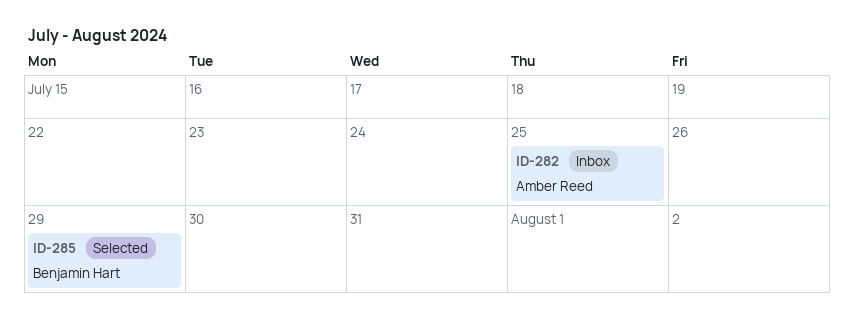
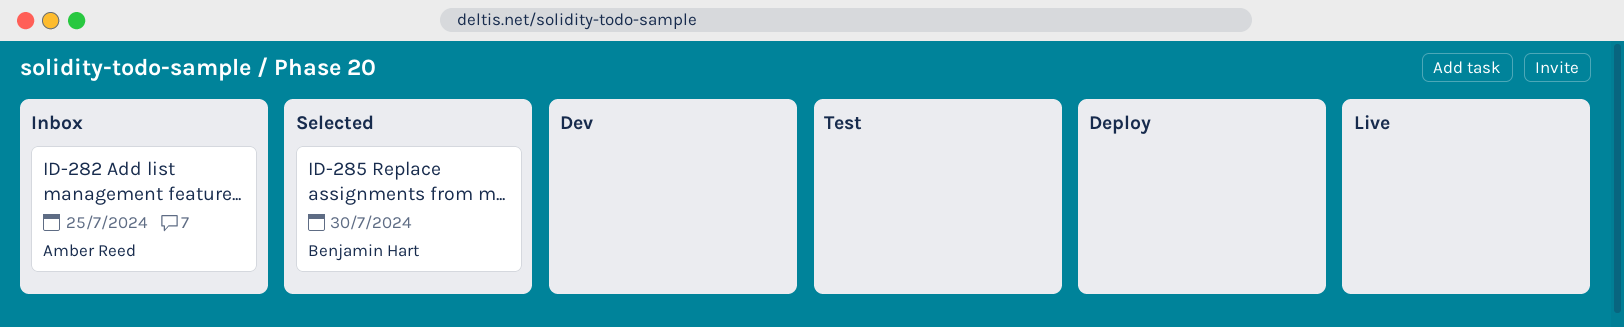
ID-285, due: Jul 29 -> Jul 30

